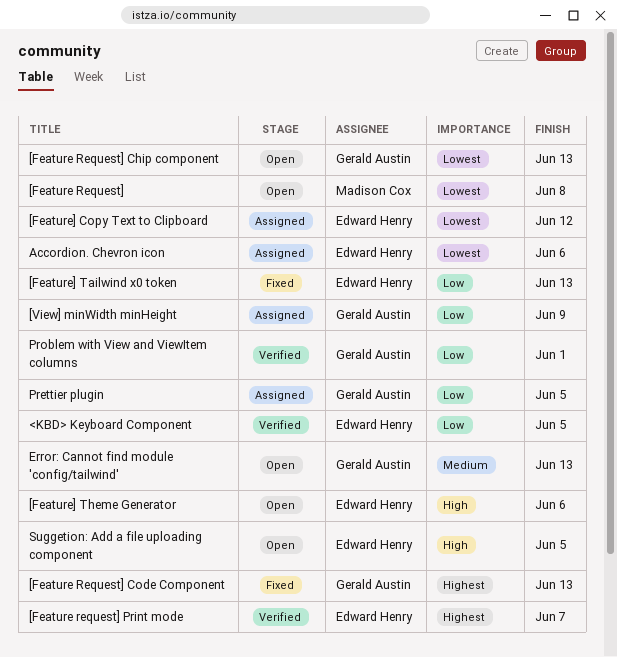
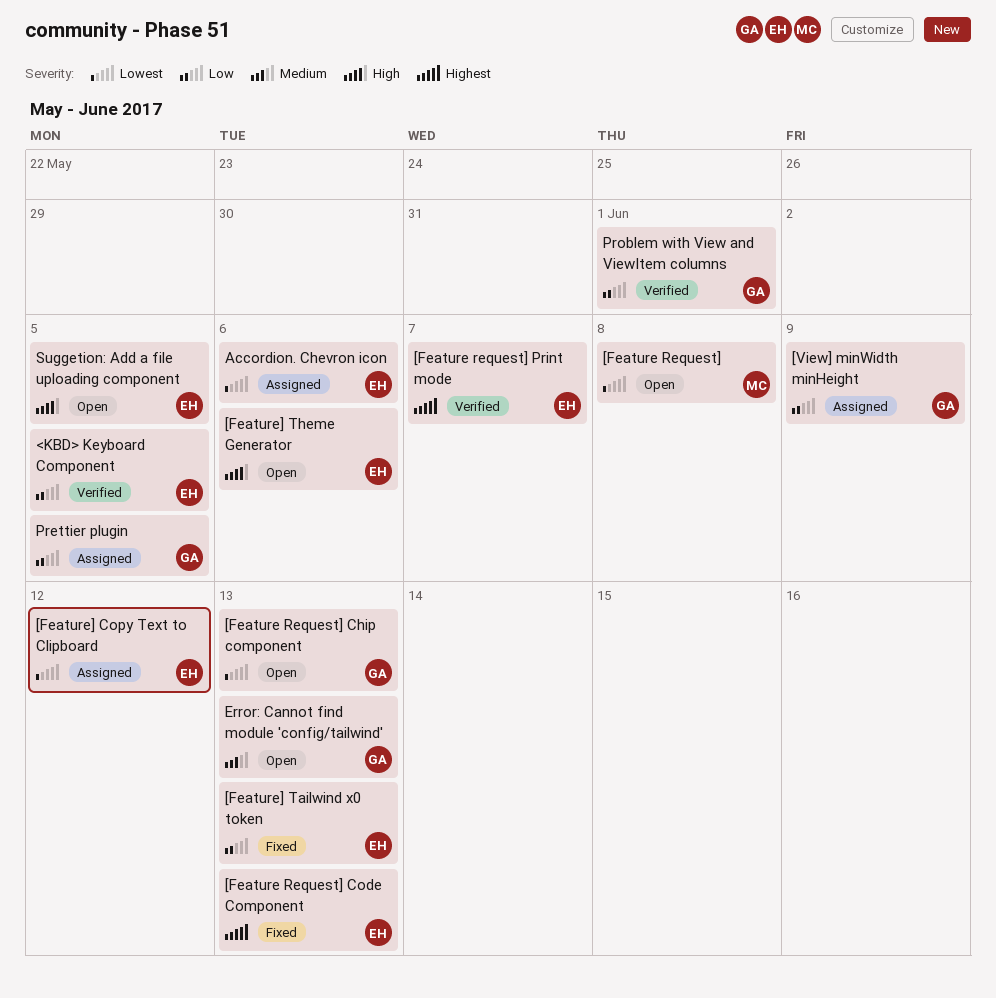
[Feature Request] Code Component, owner: Gerald Austin -> Edward Henry

